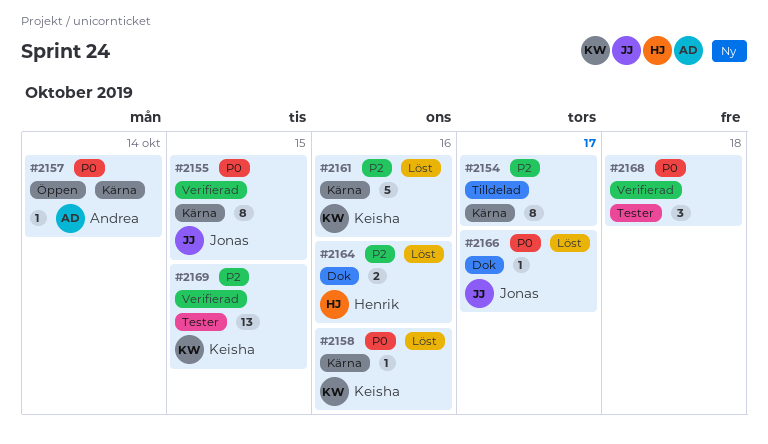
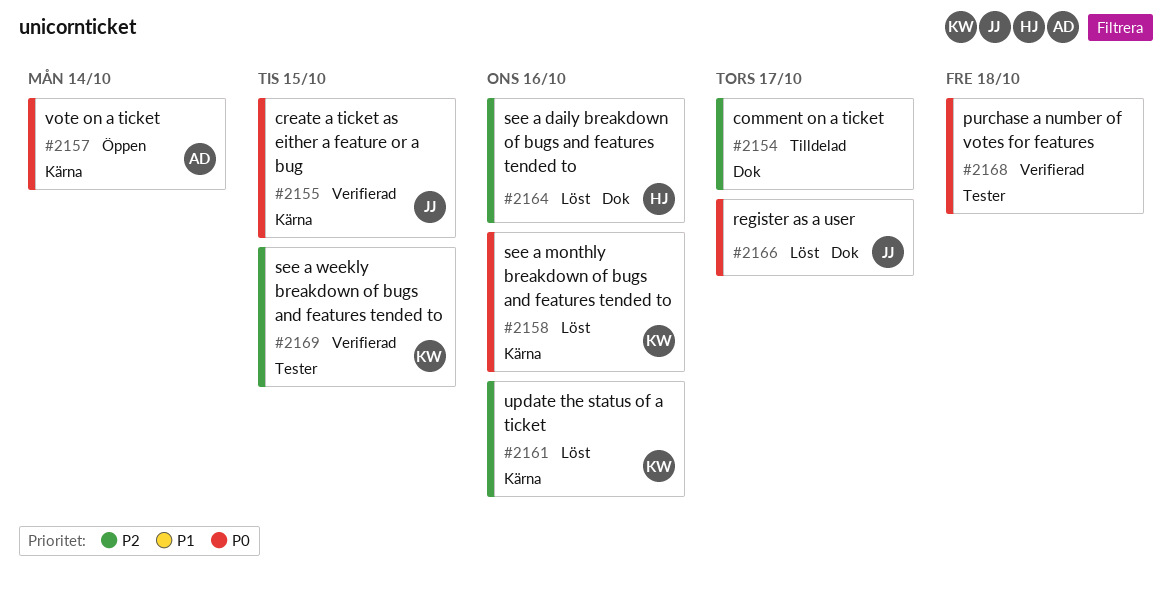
#2154, label: Kärna -> Dok

